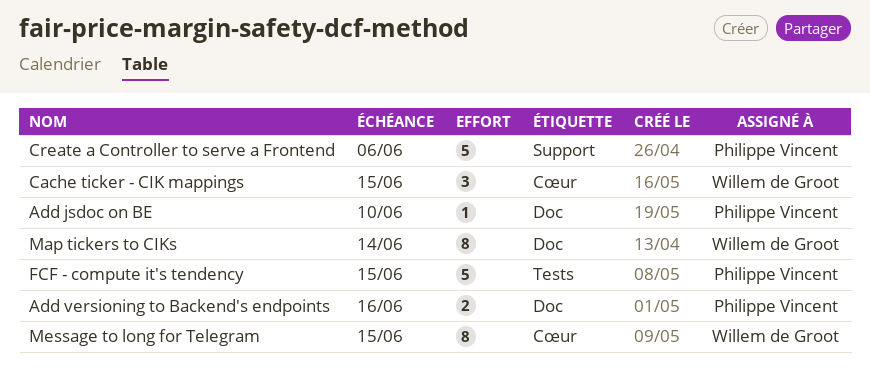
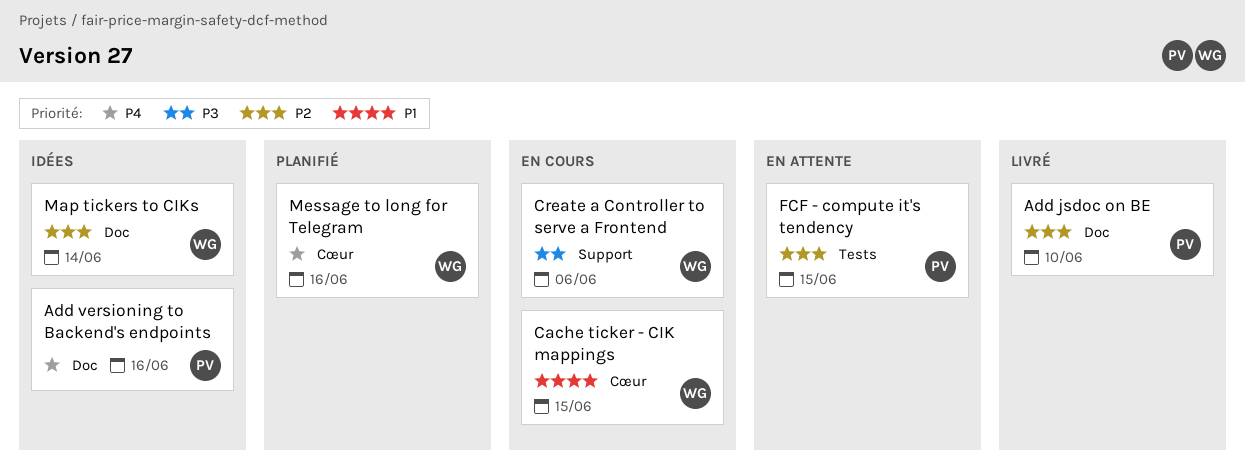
Create a Controller to serve a Frontend, owner: Philippe Vincent -> Willem de Groot
Message to long for Telegram, due: Jun 15 -> Jun 16

